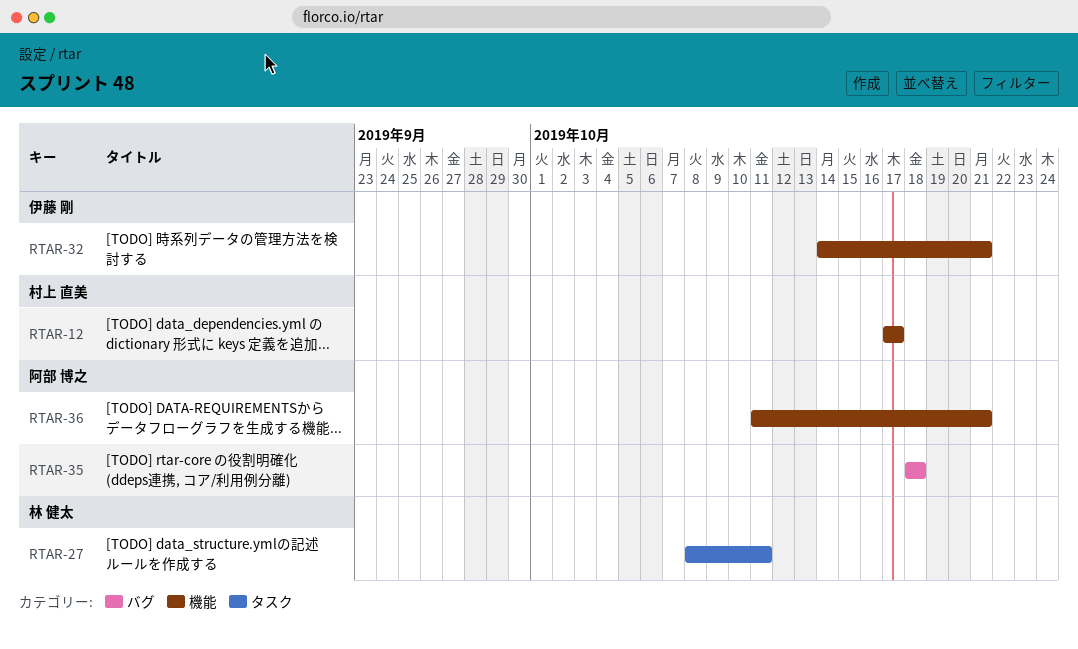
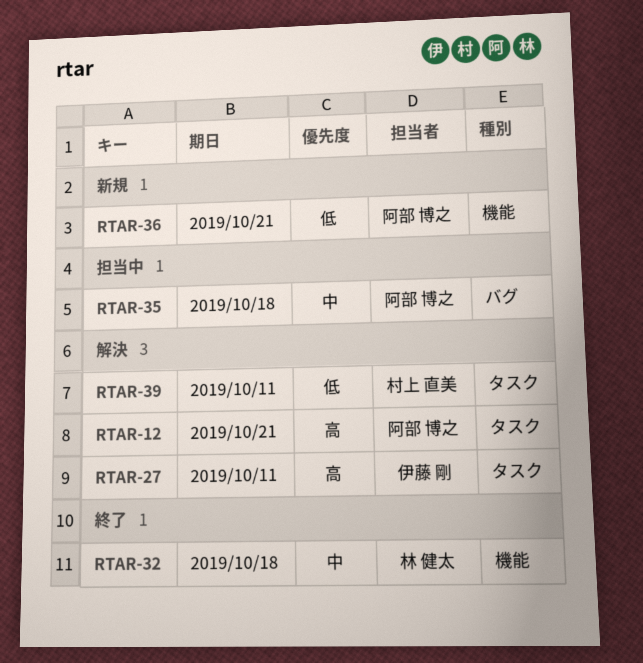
RTAR-12, owner: 村上 直美 -> 阿部 博之
RTAR-12, label: 機能 -> タスク
RTAR-12, due: Oct 17 -> Oct 21
RTAR-27, owner: 林 健太 -> 伊藤 剛
RTAR-32, owner: 伊藤 剛 -> 林 健太
RTAR-32, due: Oct 21 -> Oct 18
RTAR-39: none -> present

